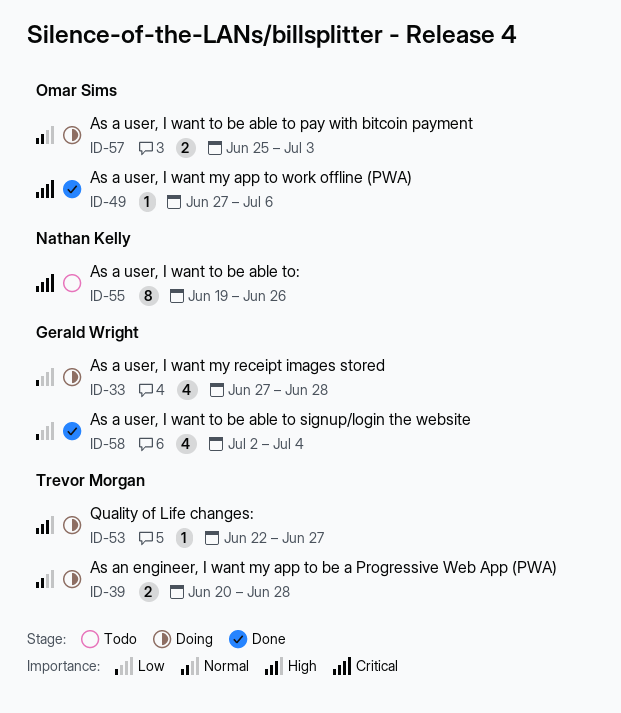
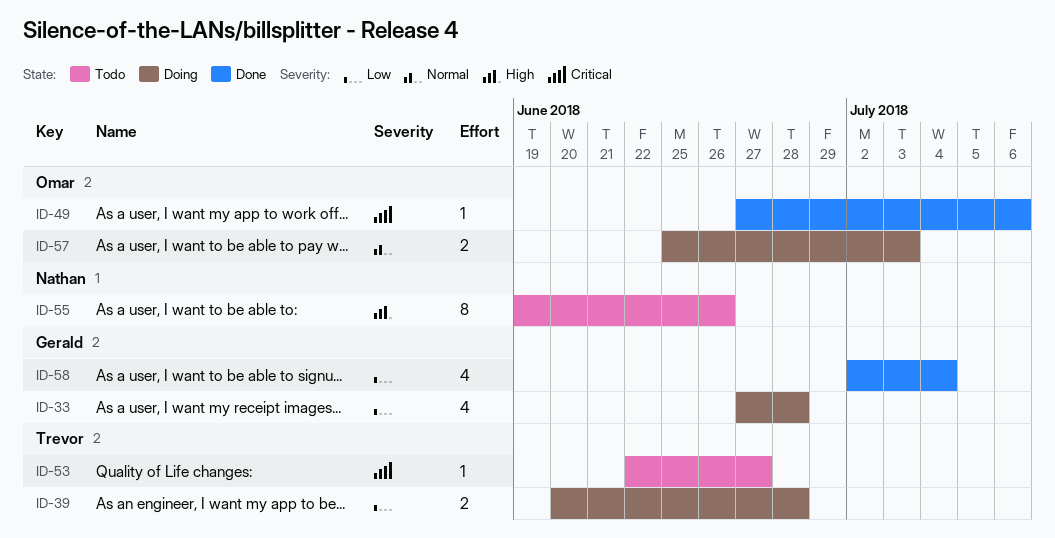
ID-39, priority: Normal -> Low
ID-53, status: Doing -> Todo
ID-53, priority: High -> Critical
ID-55, priority: Critical -> High

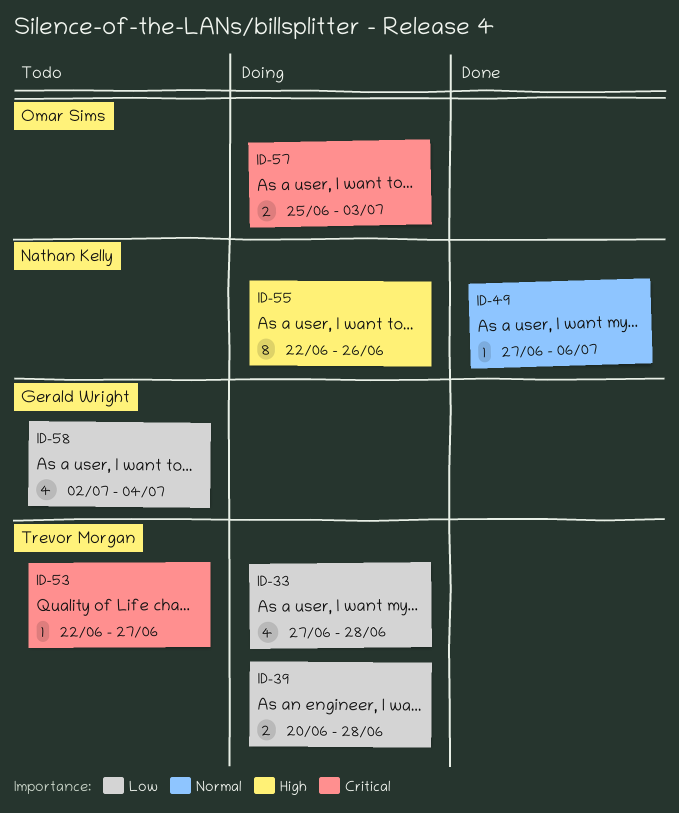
ID-33, owner: Gerald Wright -> Trevor Morgan
ID-49, owner: Omar Sims -> Nathan Kelly
ID-49, priority: Critical -> Normal
ID-55, status: Todo -> Doing
ID-55, start: Jun 19 -> Jun 22
ID-57, priority: Normal -> Critical
ID-58, status: Done -> Todo

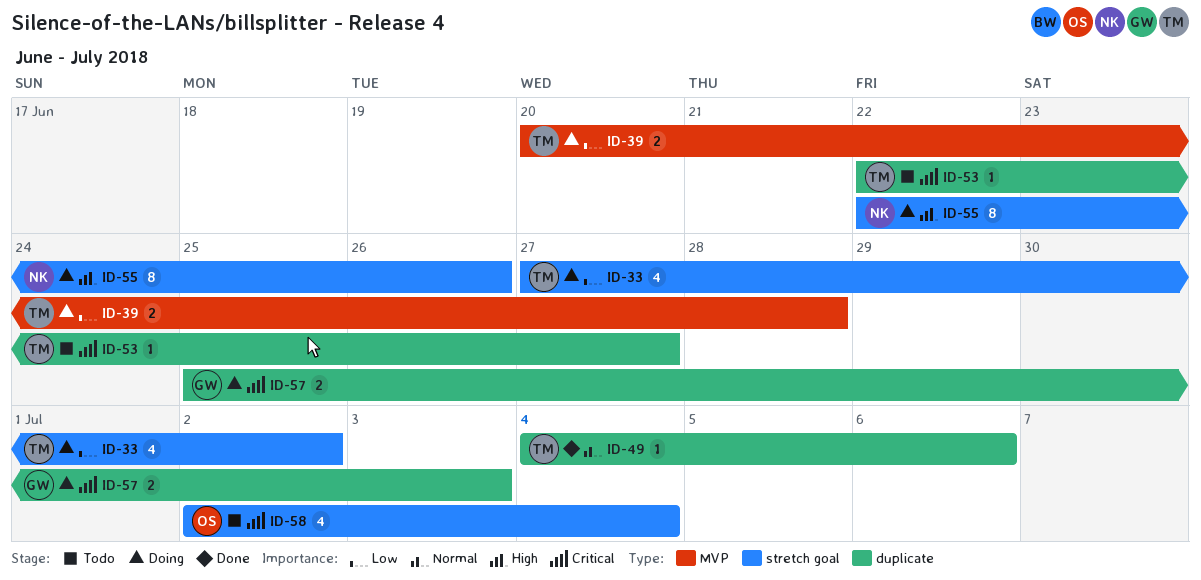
ID-33, due: Jun 28 -> Jul 2
ID-49, owner: Nathan Kelly -> Trevor Morgan
ID-49, start: Jun 27 -> Jul 4
ID-57, owner: Omar Sims -> Gerald Wright
ID-58, owner: Gerald Wright -> Omar Sims
ID-58, priority: Low -> Critical

